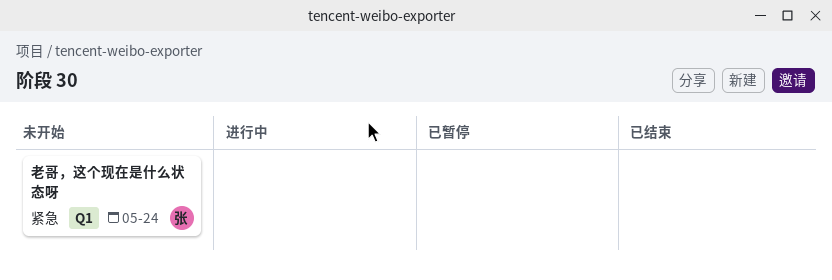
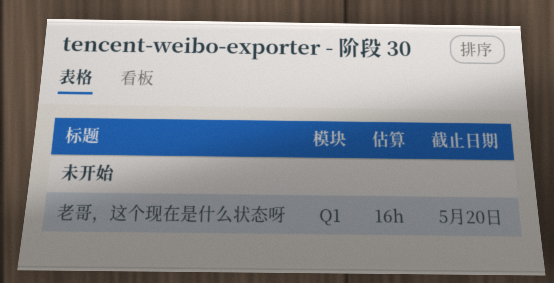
老哥，这个现在是什么状态呀, due: May 24 -> May 20

